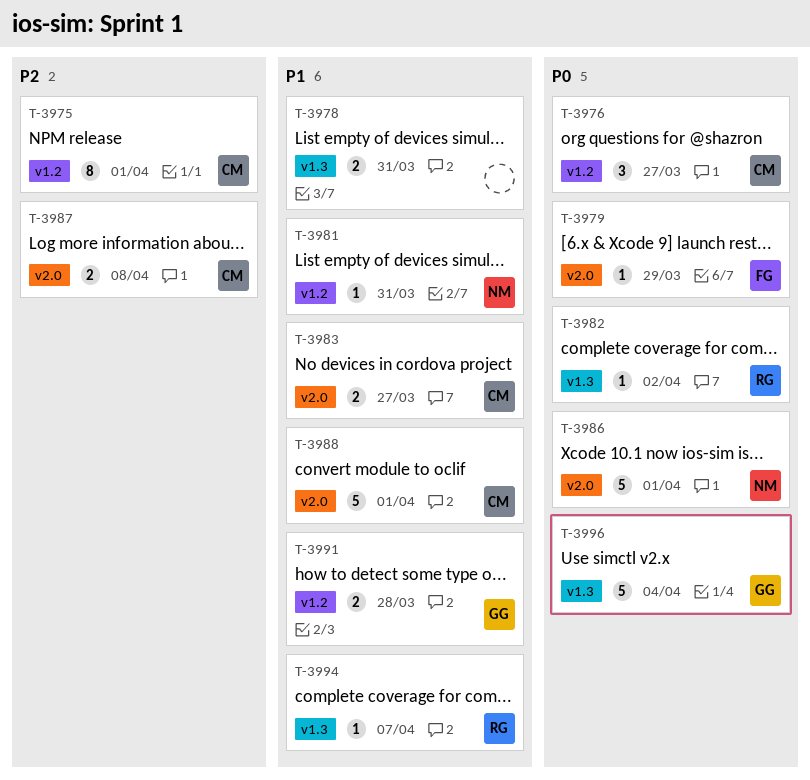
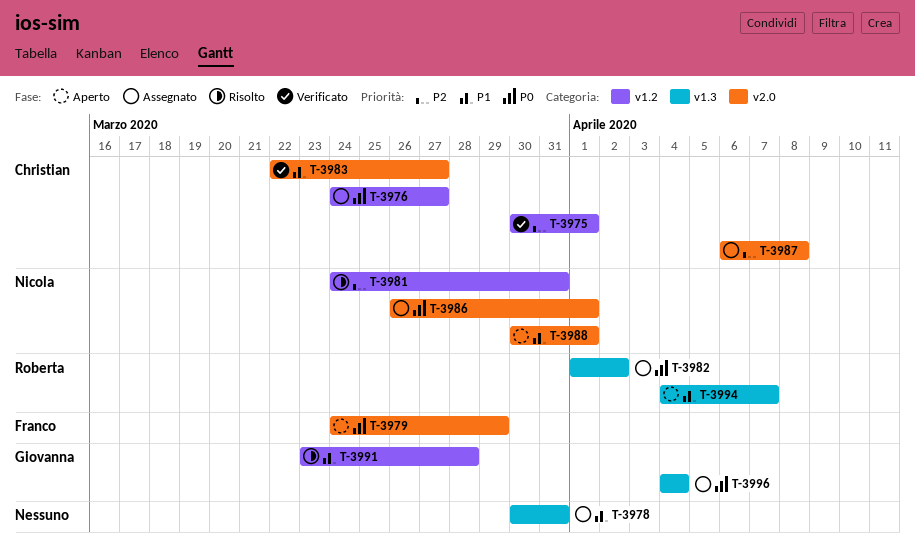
T-3981, priority: P1 -> P2
T-3988, owner: Christian -> Nicola

